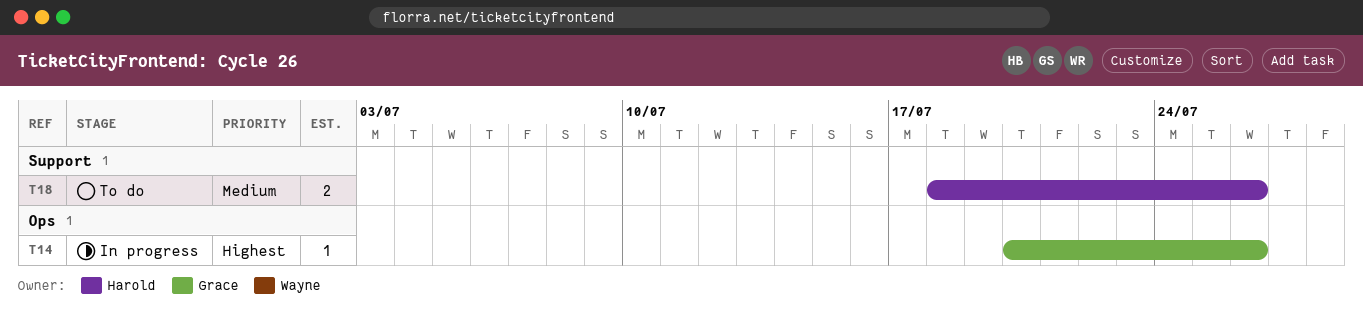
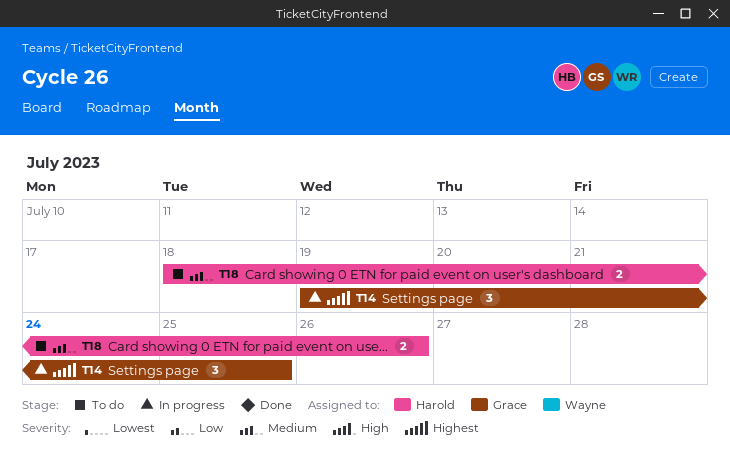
T14, estimate: 1 -> 3
T14, start: Jul 20 -> Jul 19
T14, due: Jul 26 -> Jul 25

